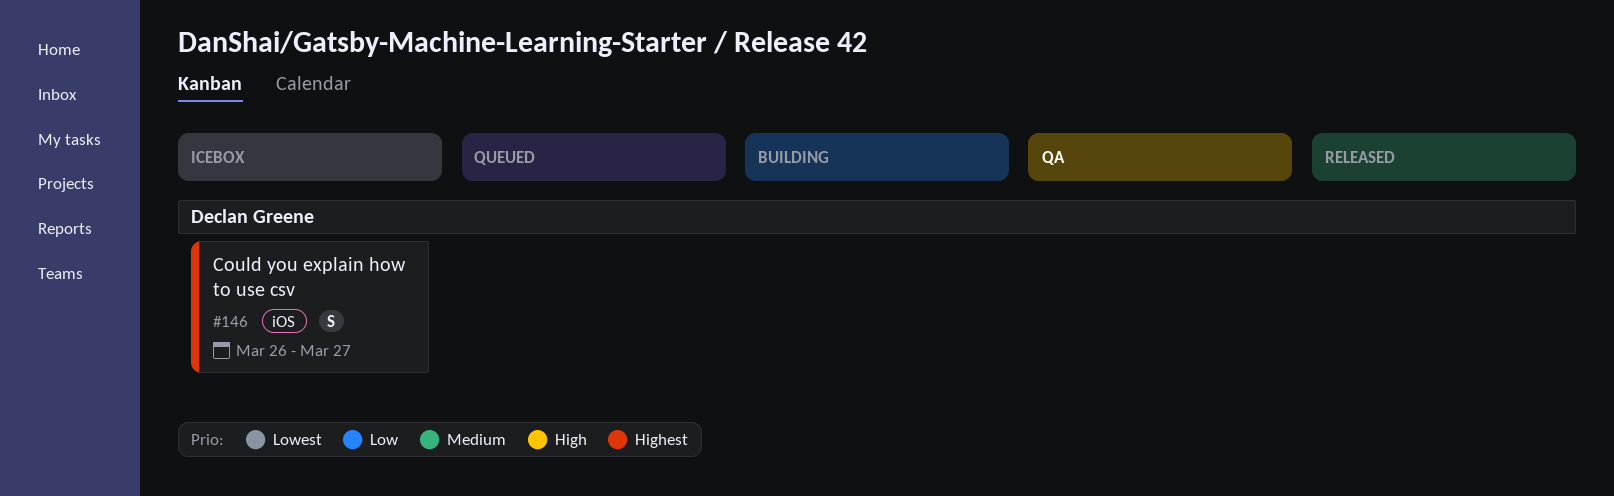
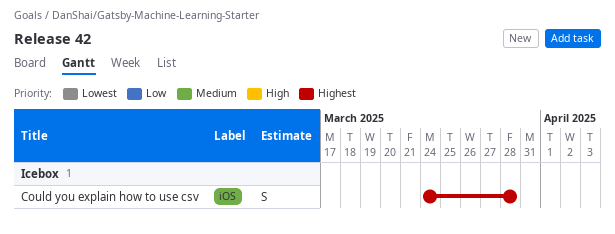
Could you explain how to use csv, start: Mar 26 -> Mar 24
Could you explain how to use csv, due: Mar 27 -> Mar 28

